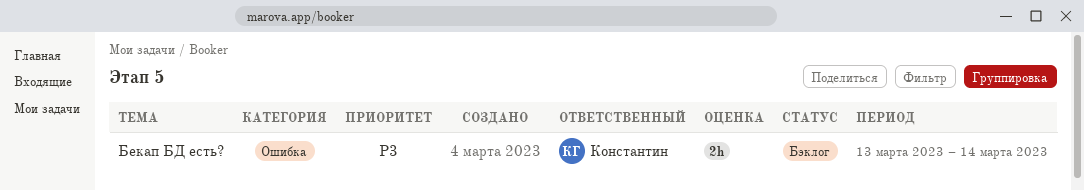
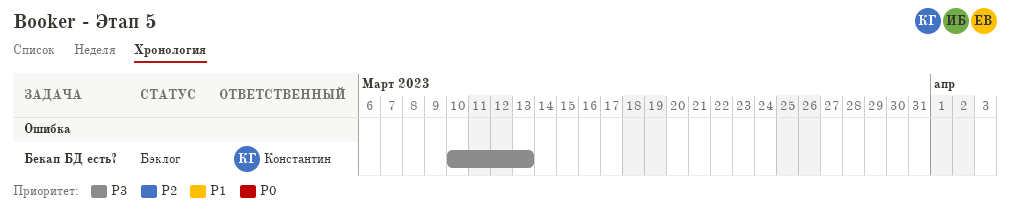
Бекап БД есть?, start: Mar 13 -> Mar 10
Бекап БД есть?, due: Mar 14 -> Mar 13

